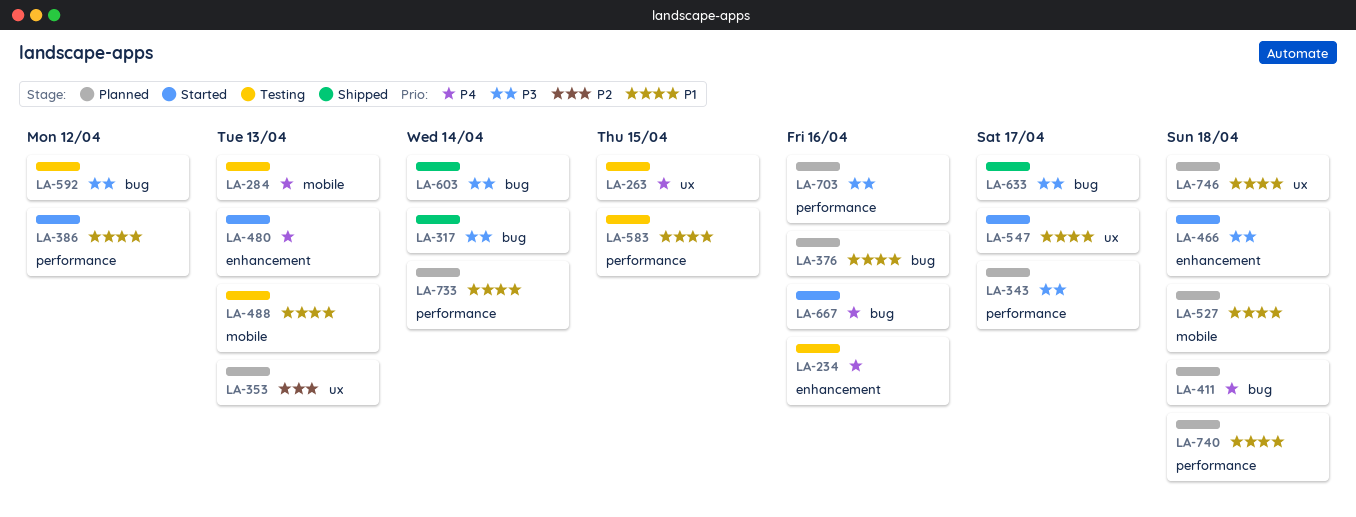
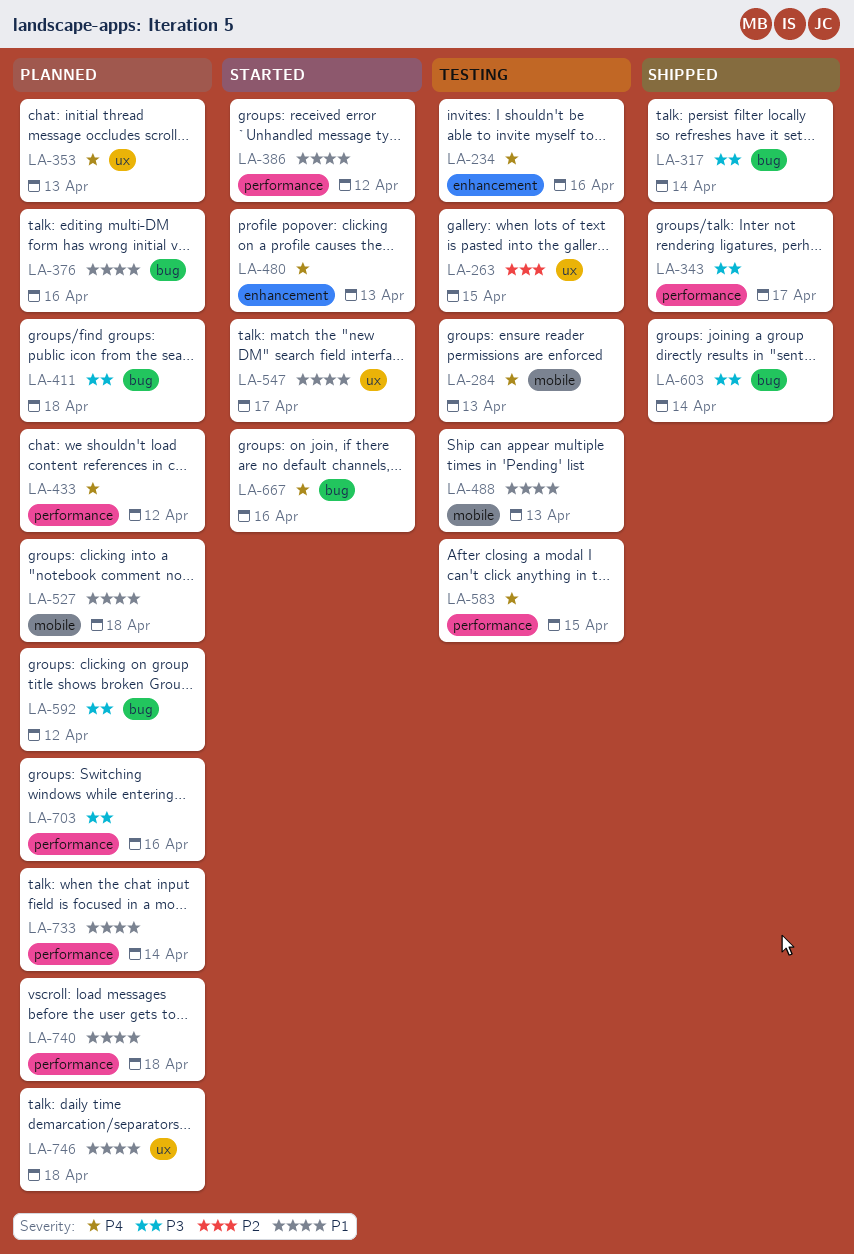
LA-263, priority: P4 -> P2
LA-343, status: Planned -> Shipped
LA-353, priority: P2 -> P4
LA-411, priority: P4 -> P3
LA-433: none -> present
LA-466: present -> none
LA-583, priority: P1 -> P4
LA-592, status: Testing -> Planned
LA-633: present -> none

